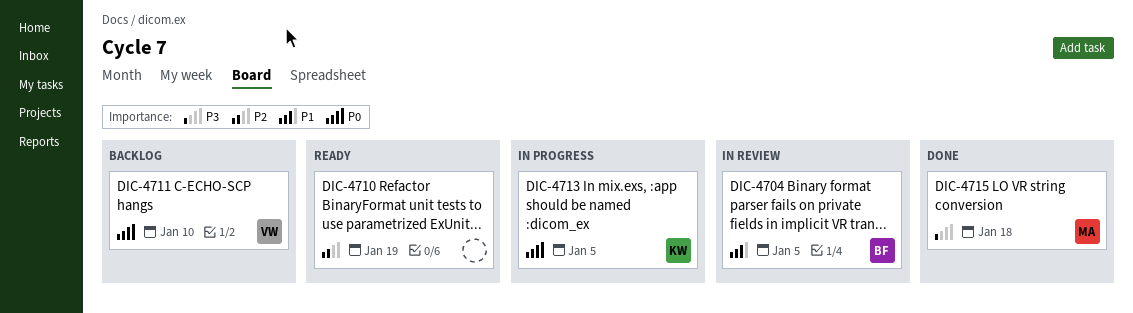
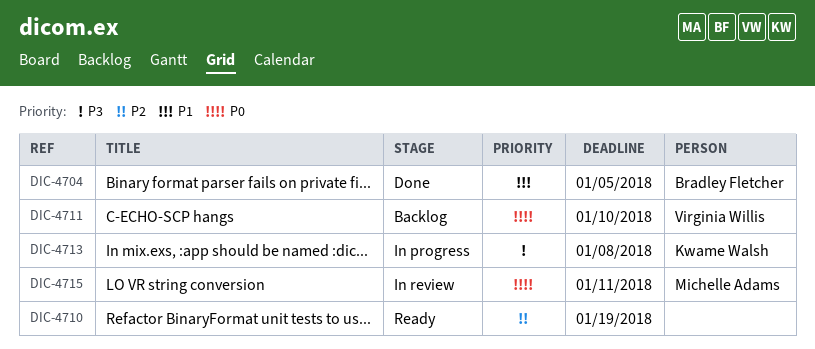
DIC-4704, status: In review -> Done
DIC-4713, priority: P0 -> P3
DIC-4713, due: Jan 5 -> Jan 8
DIC-4715, status: Done -> In review
DIC-4715, priority: P3 -> P0
DIC-4715, due: Jan 18 -> Jan 11

